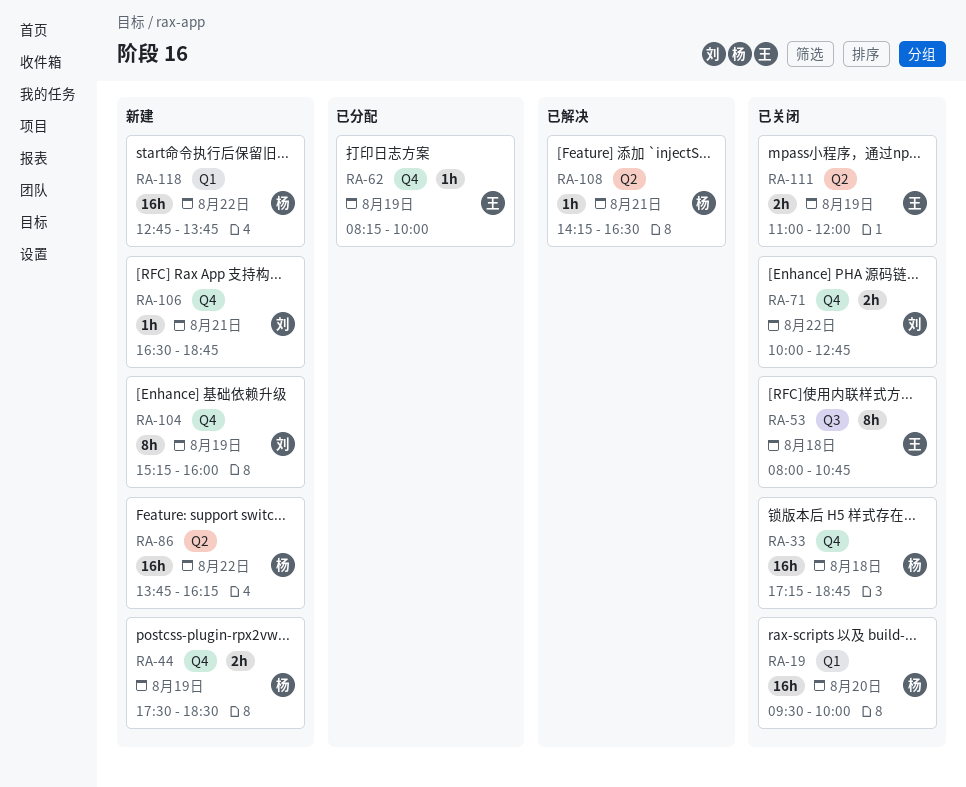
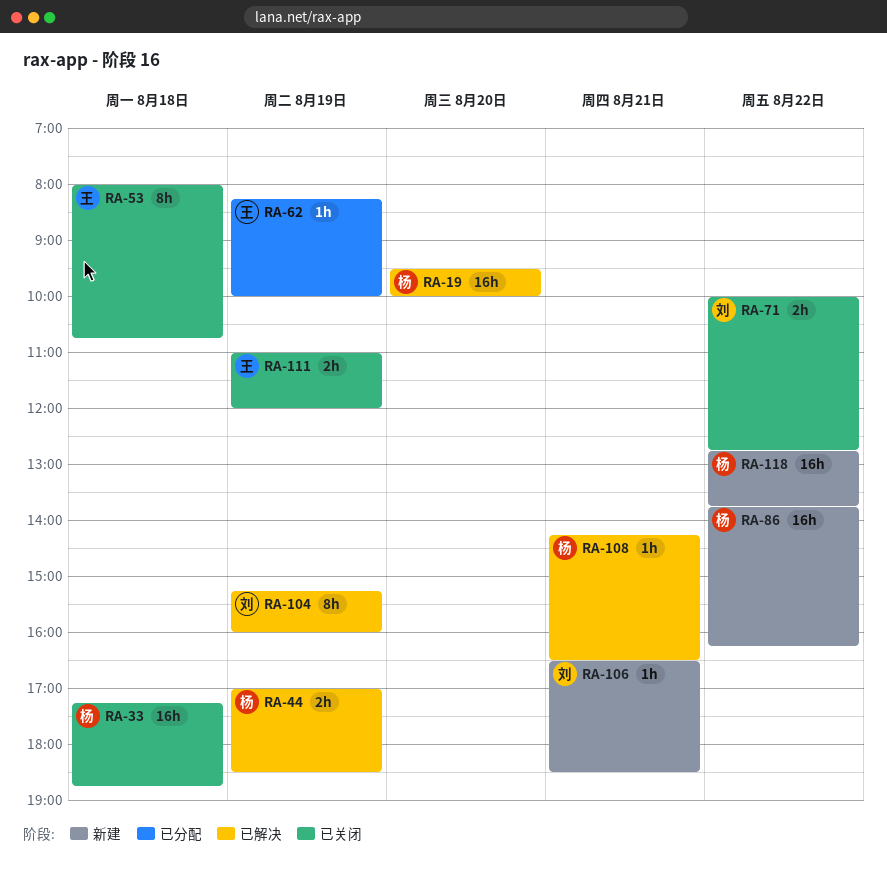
RA-19, status: 已关闭 -> 已解决
RA-44, status: 新建 -> 已解决
RA-44, begins: 17:30 -> 17:00
RA-104, status: 新建 -> 已解决
RA-106, ends: 18:45 -> 18:30

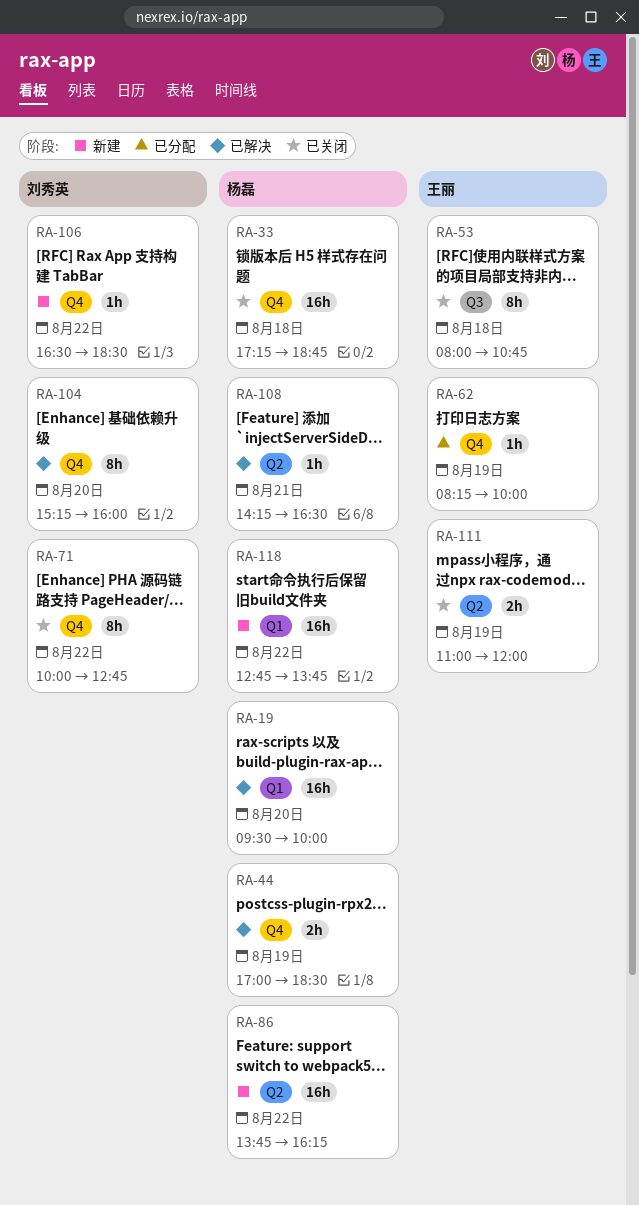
RA-71, estimate: 2h -> 8h
RA-104, day: Aug 19 -> Aug 20
RA-106, day: Aug 21 -> Aug 22

